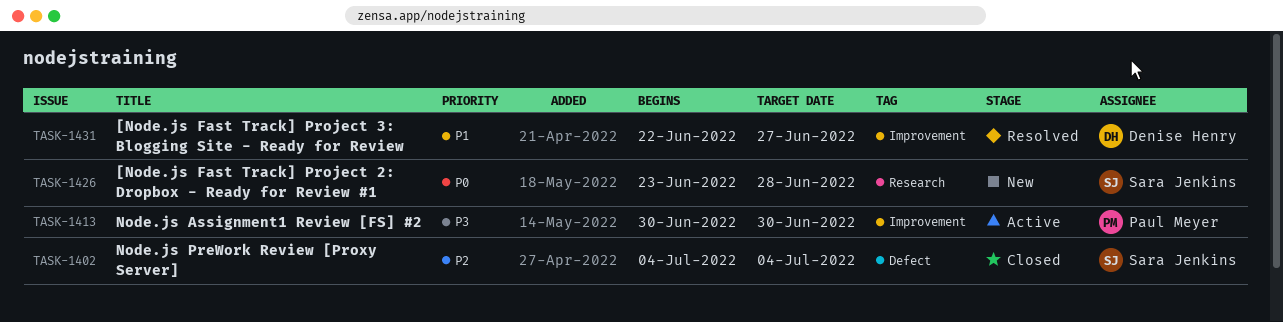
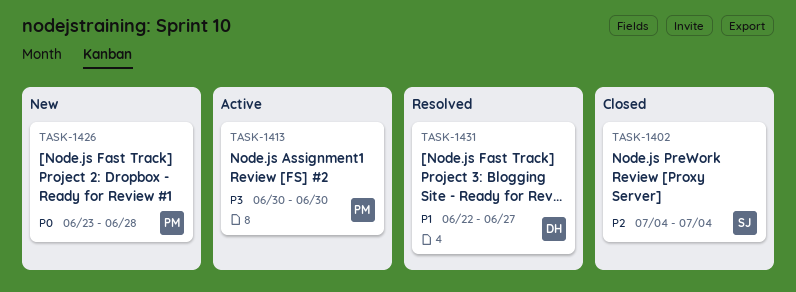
TASK-1426, owner: Sara Jenkins -> Paul Meyer

